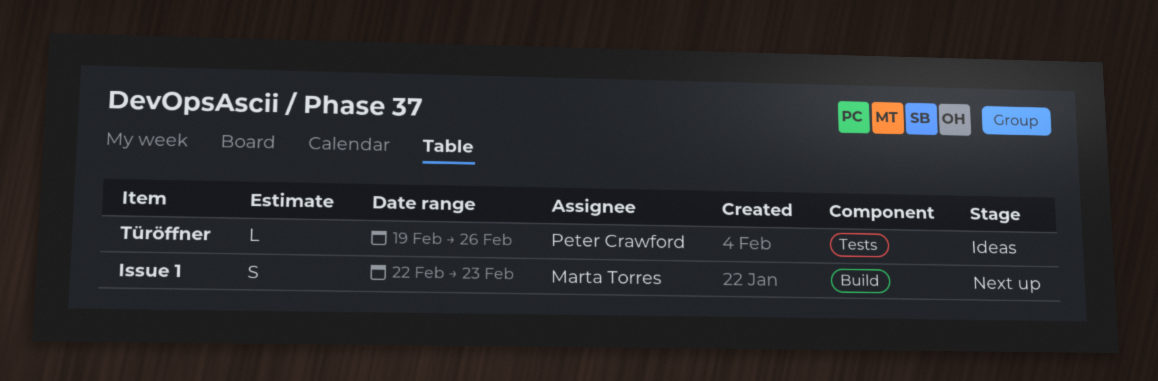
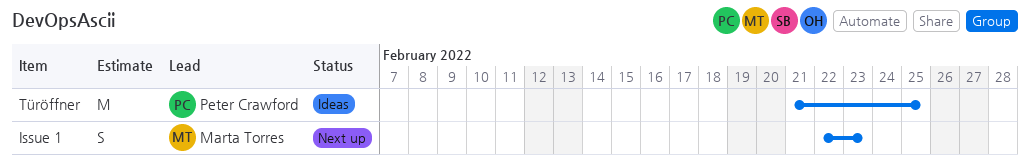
Türöffner, estimate: L -> M
Türöffner, start: Feb 19 -> Feb 21
Türöffner, due: Feb 26 -> Feb 25

